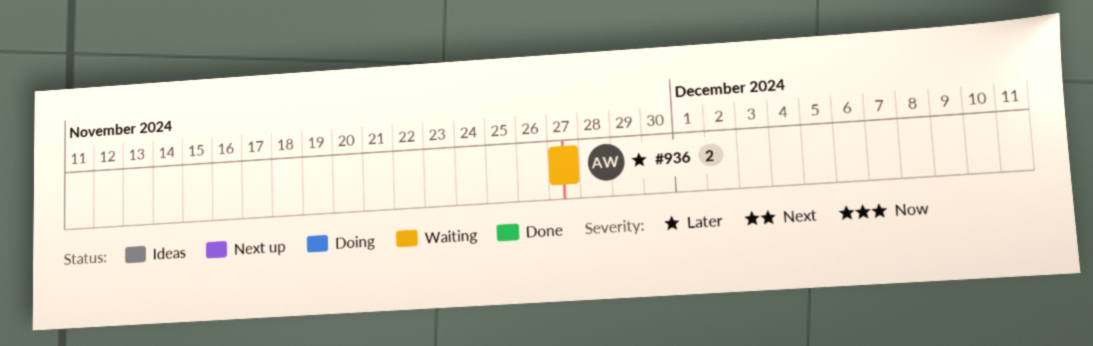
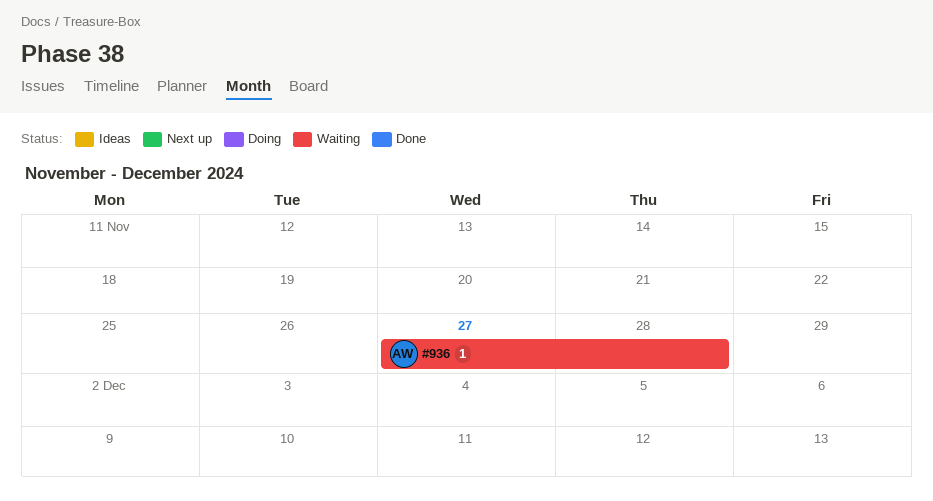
#936, estimate: 2 -> 1
#936, due: Nov 27 -> Nov 28

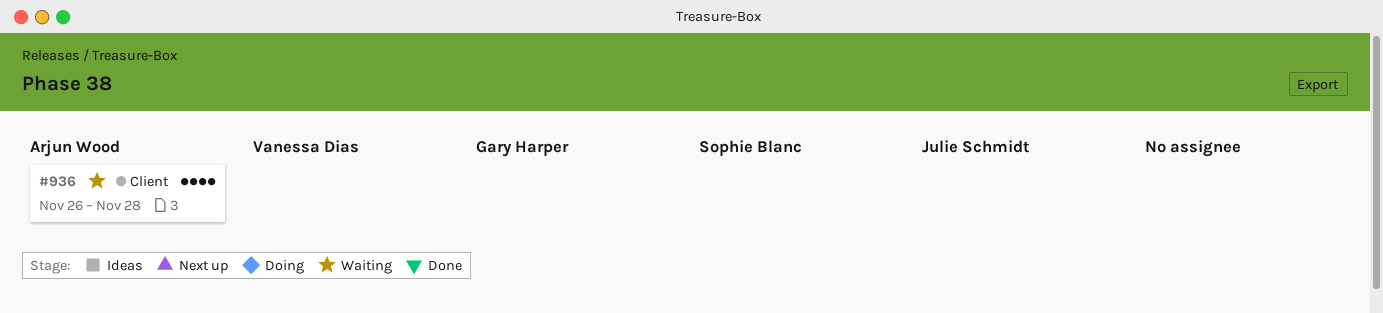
#936, estimate: 1 -> 4
#936, start: Nov 27 -> Nov 26

